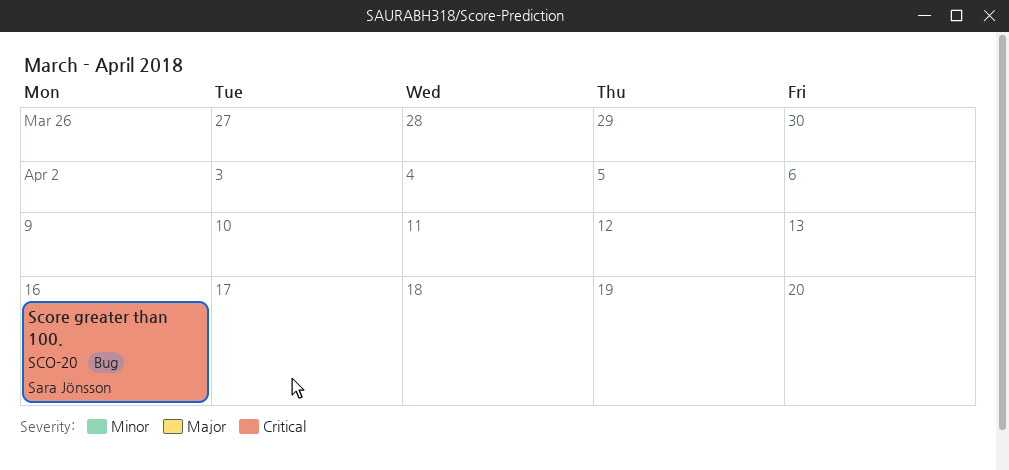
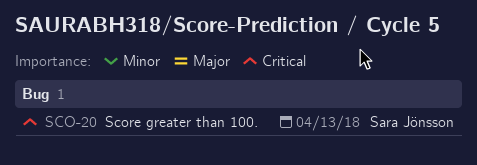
SCO-20, due: Apr 16 -> Apr 13

